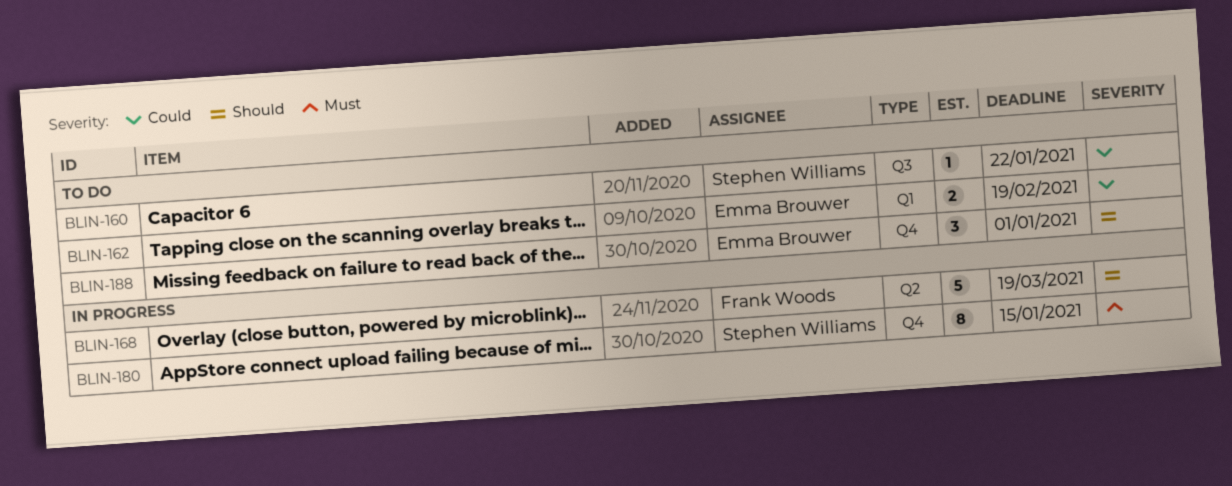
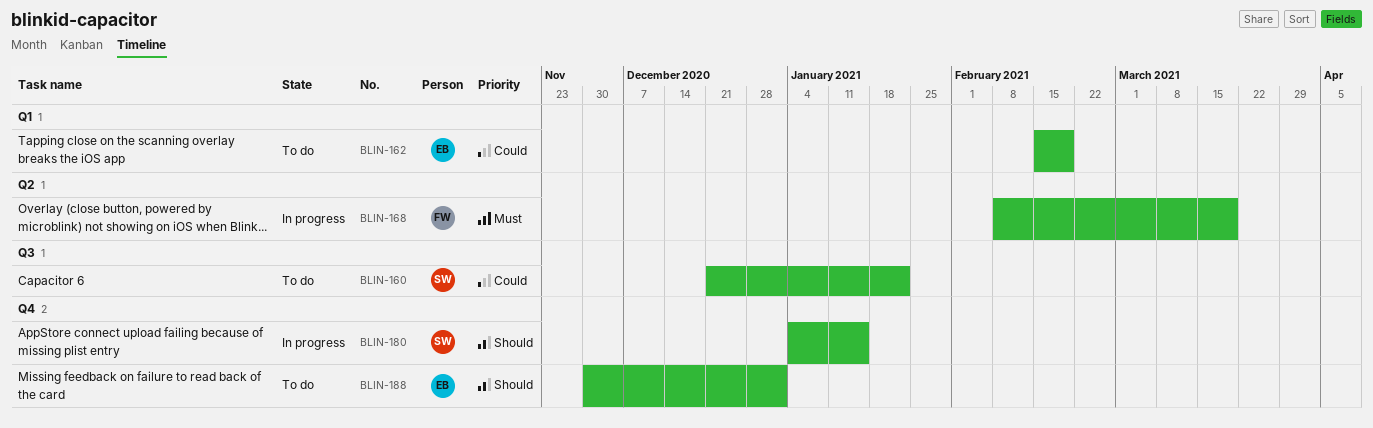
BLIN-168, priority: Should -> Must
BLIN-180, priority: Must -> Should

